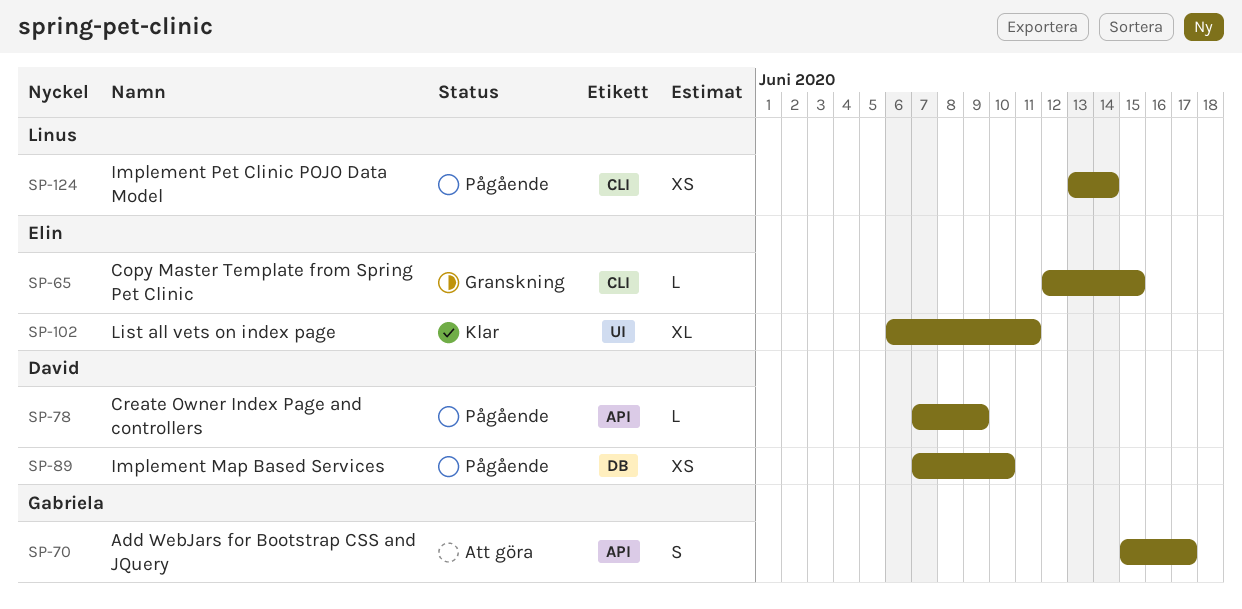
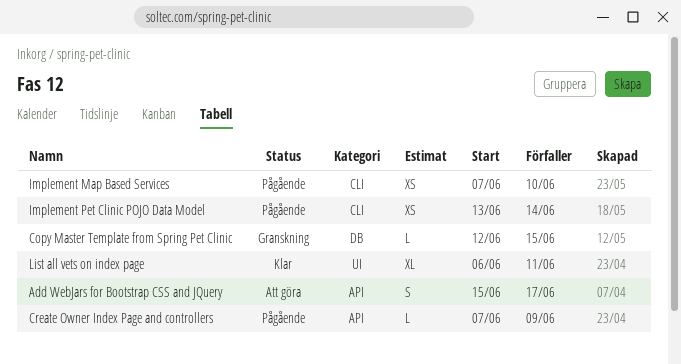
Copy Master Template from Spring Pet Clinic, label: CLI -> DB
Implement Map Based Services, label: DB -> CLI

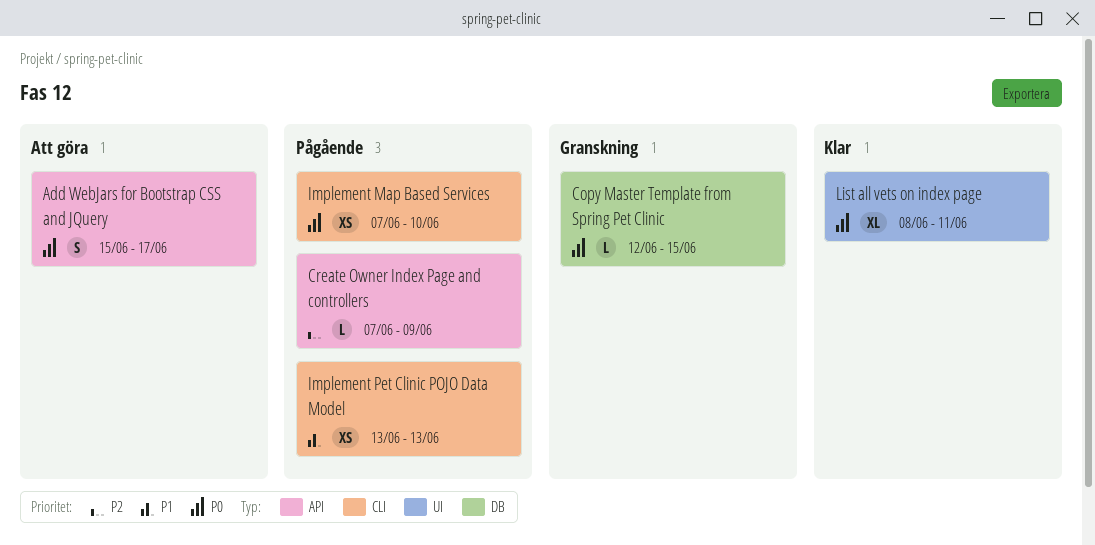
Implement Pet Clinic POJO Data Model, due: Jun 14 -> Jun 13
List all vets on index page, start: Jun 6 -> Jun 8

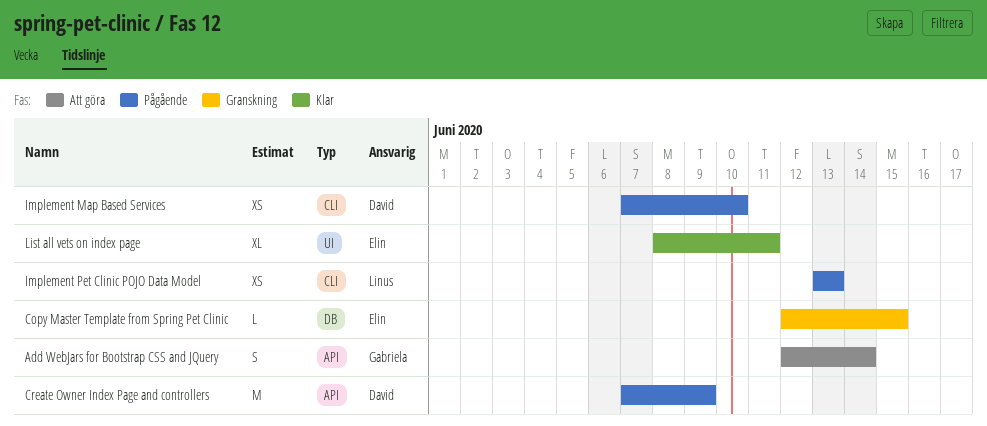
Add WebJars for Bootstrap CSS and JQuery, start: Jun 15 -> Jun 12
Add WebJars for Bootstrap CSS and JQuery, due: Jun 17 -> Jun 14
Create Owner Index Page and controllers, estimate: L -> M

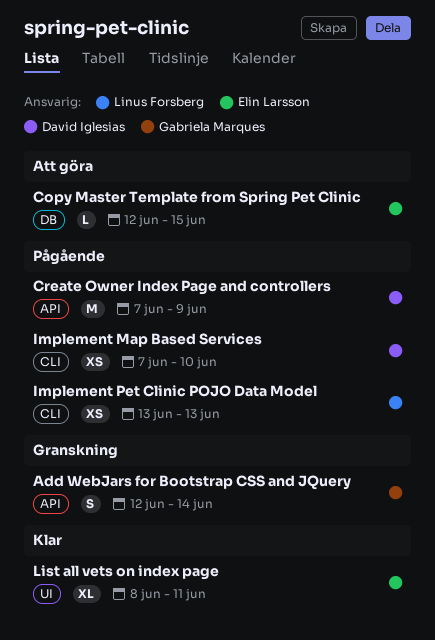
Add WebJars for Bootstrap CSS and JQuery, status: Att göra -> Granskning
Copy Master Template from Spring Pet Clinic, status: Granskning -> Att göra

